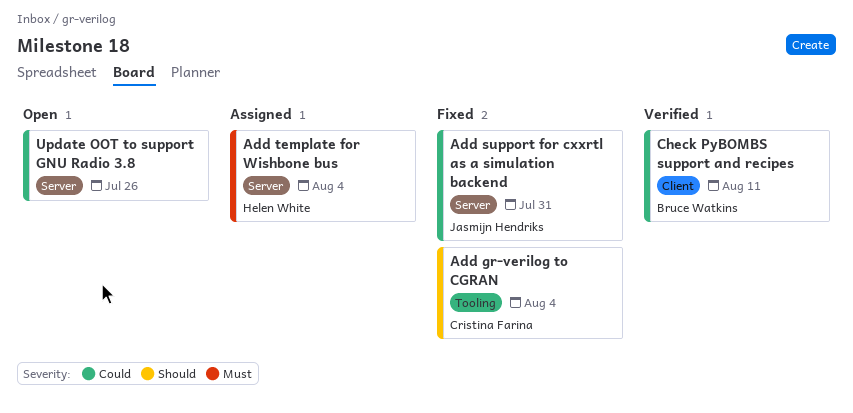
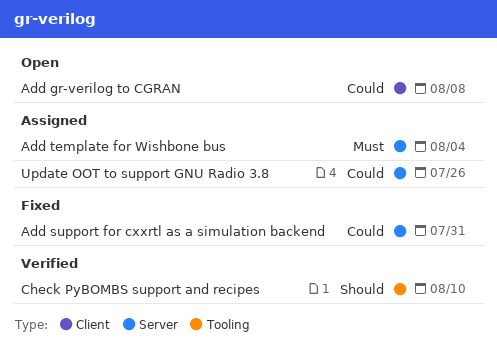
Add gr-verilog to CGRAN, status: Fixed -> Open
Add gr-verilog to CGRAN, priority: Should -> Could
Add gr-verilog to CGRAN, label: Tooling -> Client
Add gr-verilog to CGRAN, due: Aug 4 -> Aug 8
Check PyBOMBS support and recipes, priority: Could -> Should
Check PyBOMBS support and recipes, label: Client -> Tooling
Check PyBOMBS support and recipes, due: Aug 11 -> Aug 10
Update OOT to support GNU Radio 3.8, status: Open -> Assigned

